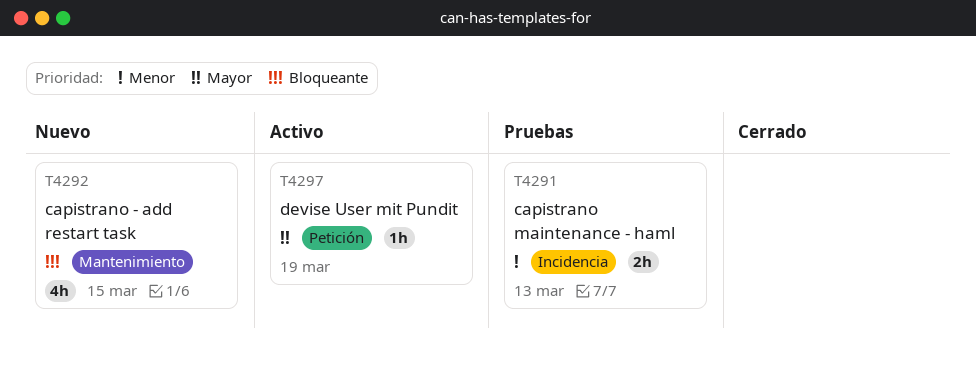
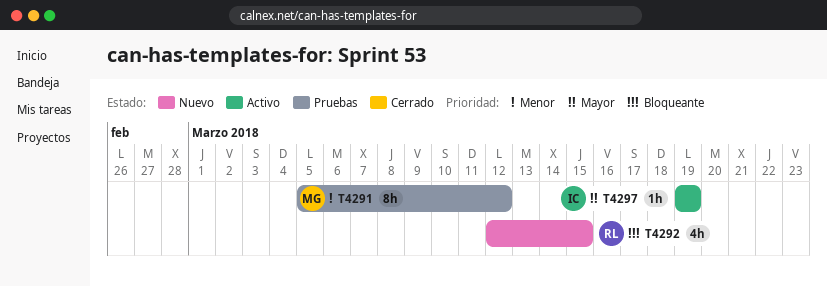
T4291, estimate: 2h -> 8h
T4291, due: Mar 13 -> Mar 12

